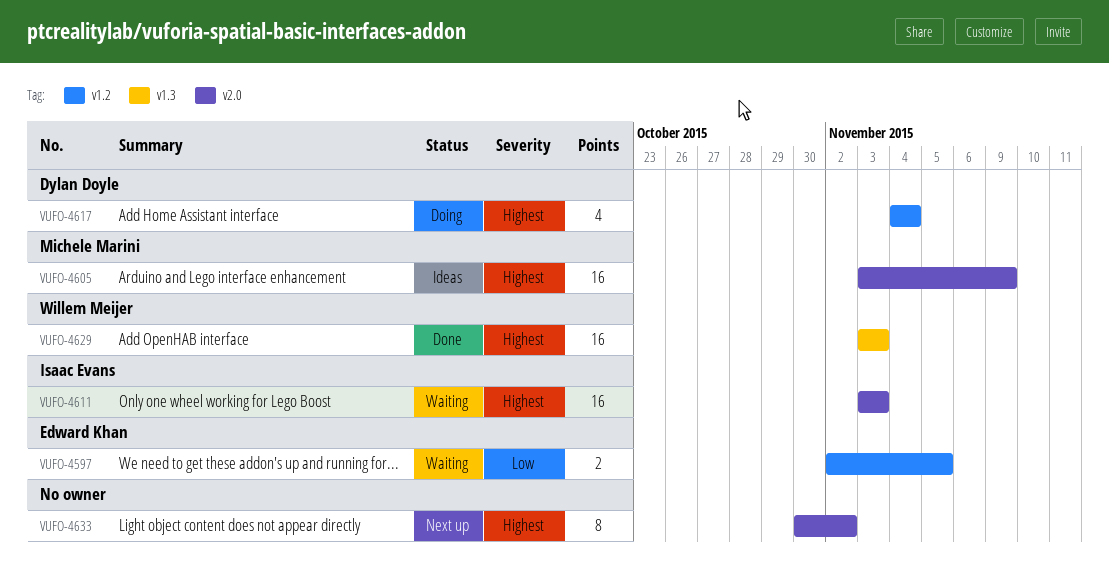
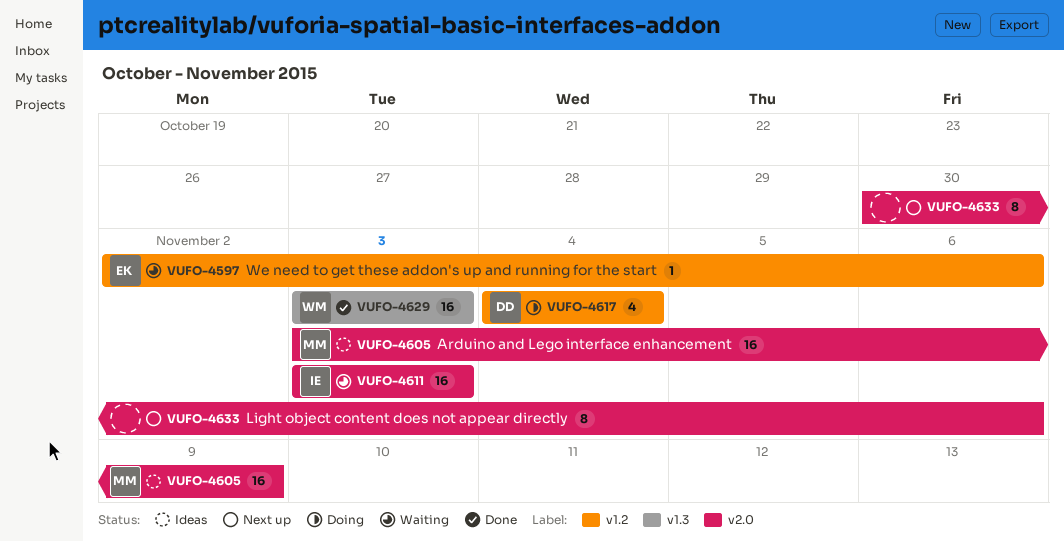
VUFO-4597, estimate: 2 -> 1
VUFO-4597, due: Nov 5 -> Nov 6
VUFO-4633, due: Nov 2 -> Nov 6

